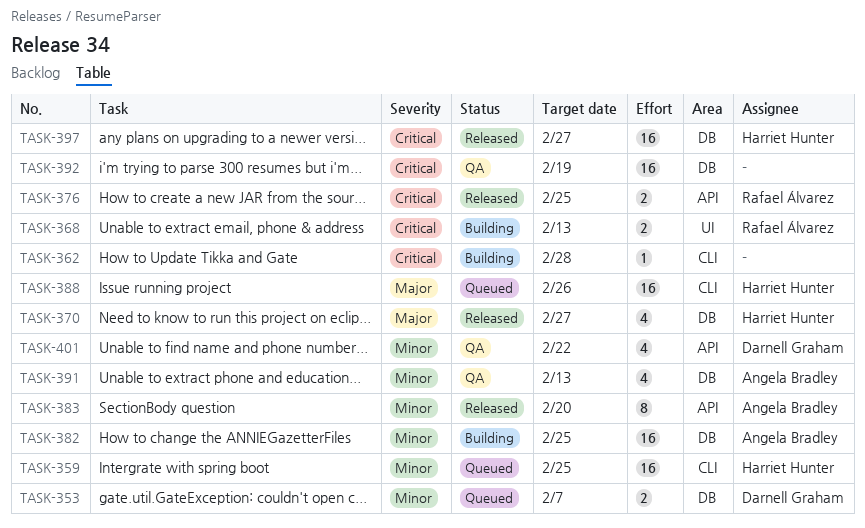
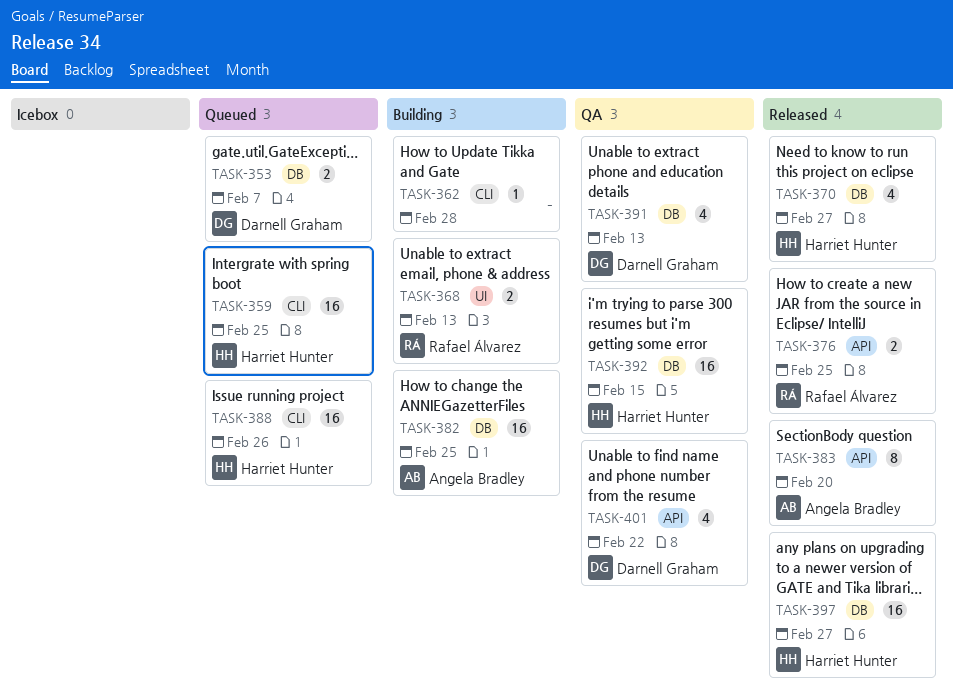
TASK-391, owner: Angela Bradley -> Darnell Graham
TASK-392, owner: none -> Harriet Hunter
TASK-392, due: Feb 19 -> Feb 15

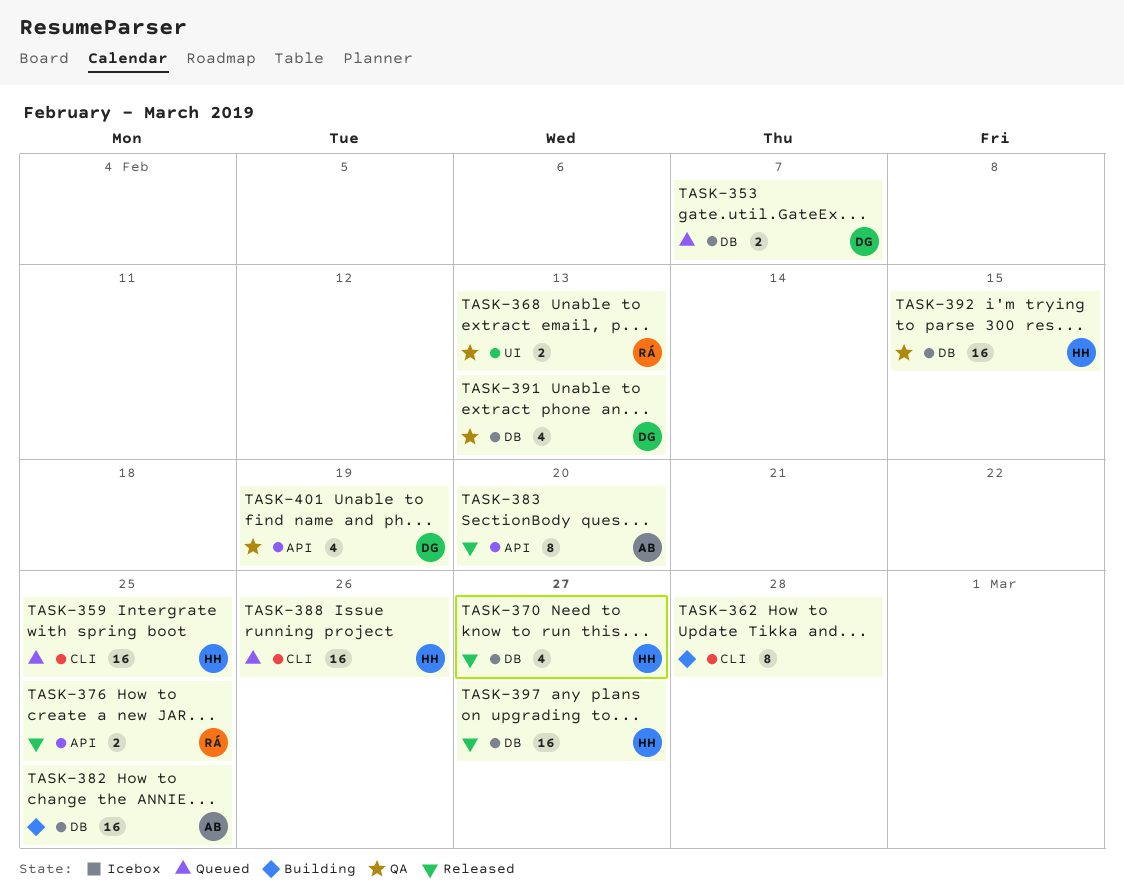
TASK-362, estimate: 1 -> 8
TASK-368, status: Building -> QA
TASK-401, due: Feb 22 -> Feb 19

